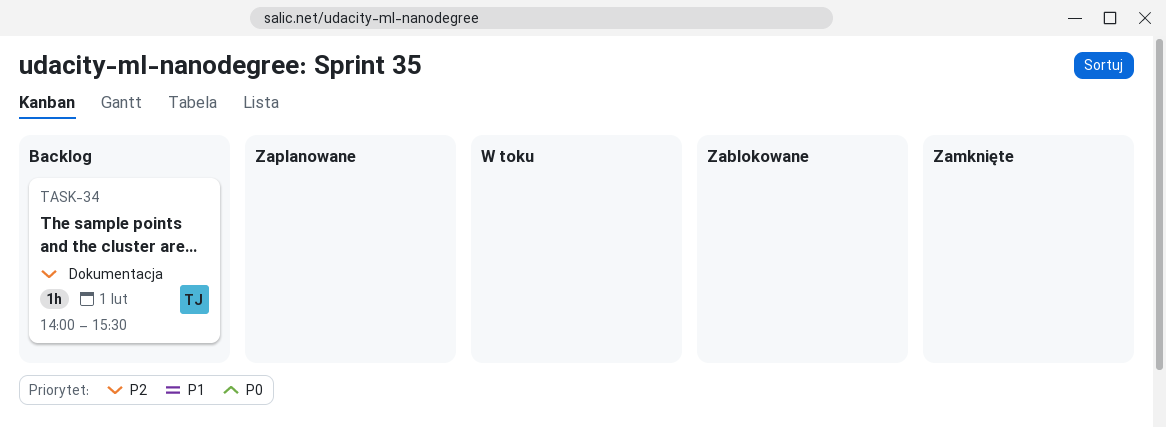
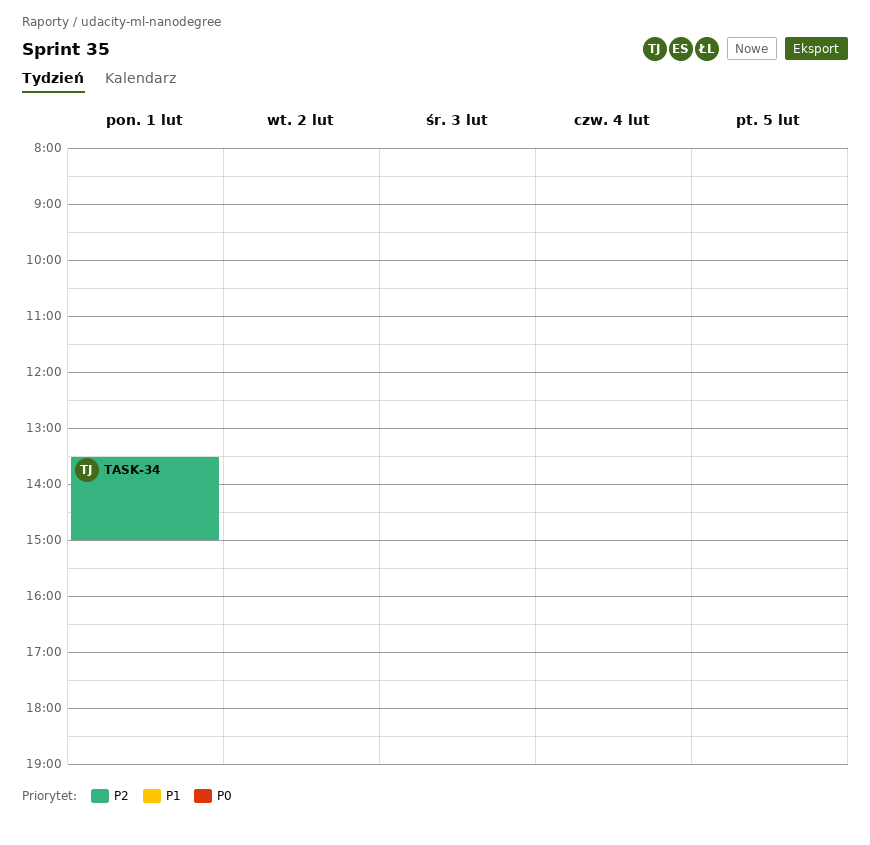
TASK-34, begins: 14:00 -> 13:30
TASK-34, ends: 15:30 -> 15:00

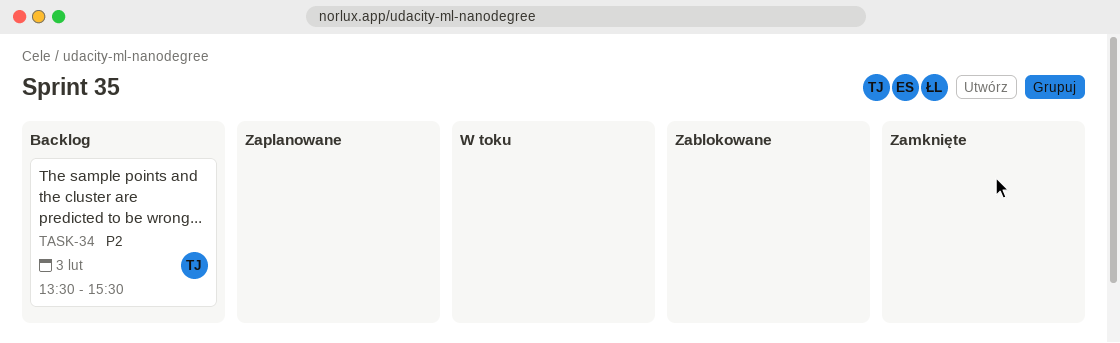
TASK-34, day: Feb 1 -> Feb 3
TASK-34, ends: 15:00 -> 15:30

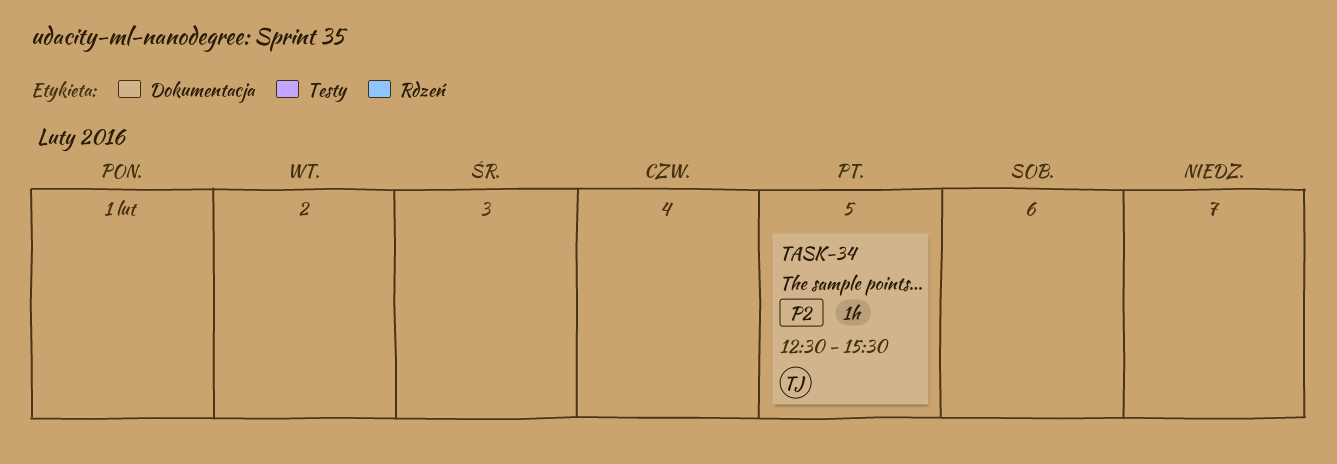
TASK-34, day: Feb 3 -> Feb 5
TASK-34, begins: 13:30 -> 12:30

